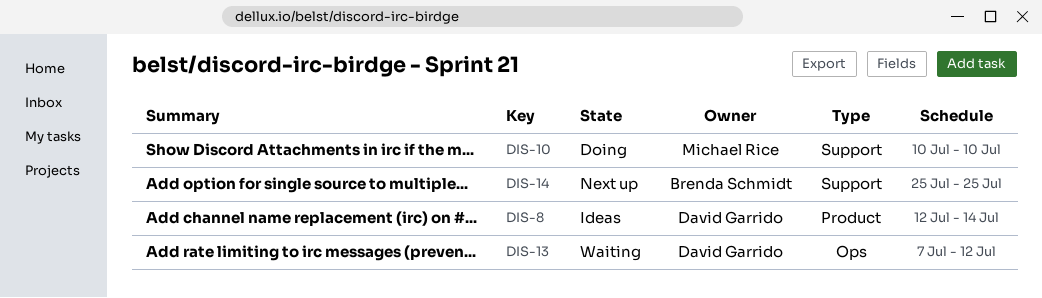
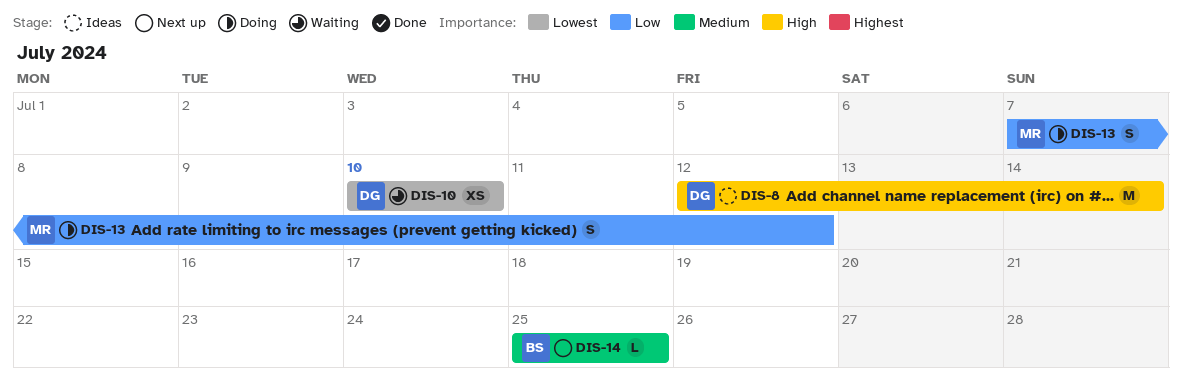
DIS-10, status: Doing -> Waiting
DIS-10, owner: Michael Rice -> David Garrido
DIS-13, status: Waiting -> Doing
DIS-13, owner: David Garrido -> Michael Rice

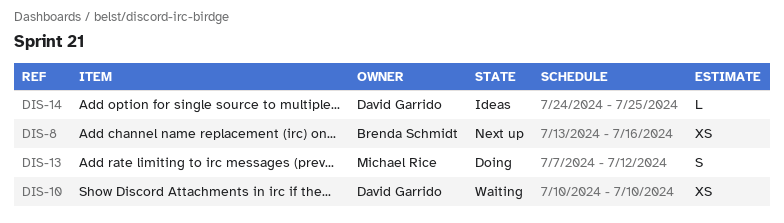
DIS-8, status: Ideas -> Next up
DIS-8, owner: David Garrido -> Brenda Schmidt
DIS-8, estimate: M -> XS
DIS-8, start: Jul 12 -> Jul 13
DIS-8, due: Jul 14 -> Jul 16
DIS-14, status: Next up -> Ideas
DIS-14, owner: Brenda Schmidt -> David Garrido
DIS-14, start: Jul 25 -> Jul 24

